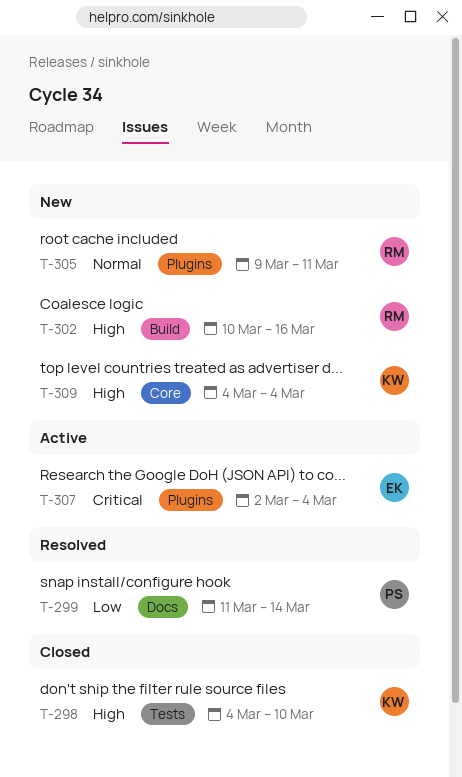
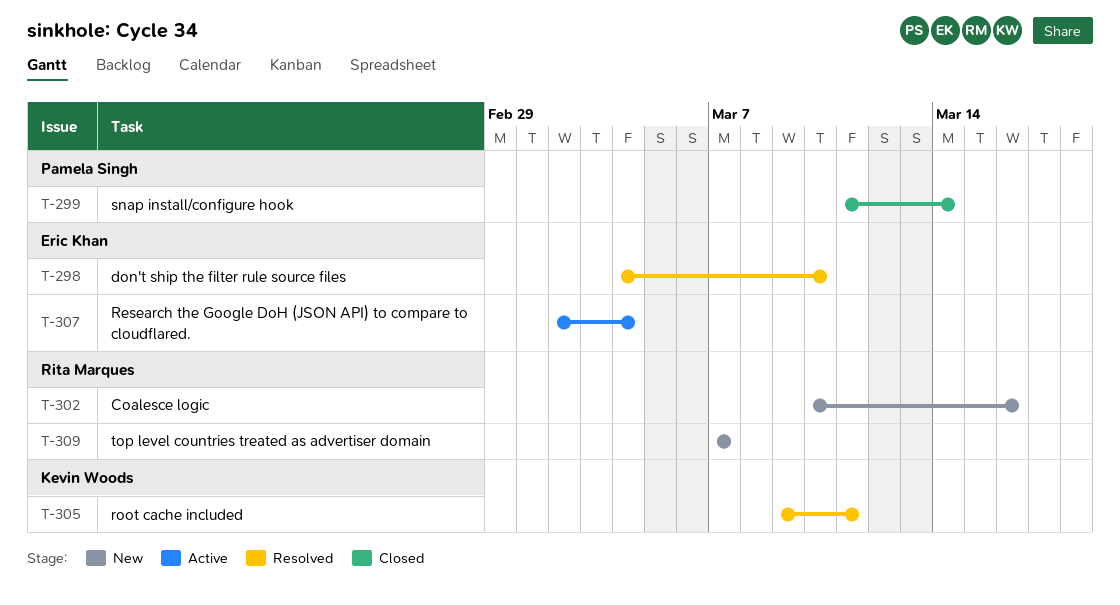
T-298, status: Closed -> Resolved
T-298, owner: Kevin Woods -> Eric Khan
T-299, status: Resolved -> Closed
T-305, status: New -> Resolved
T-305, owner: Rita Marques -> Kevin Woods
T-309, owner: Kevin Woods -> Rita Marques
T-309, start: Mar 4 -> Mar 7
T-309, due: Mar 4 -> Mar 7

